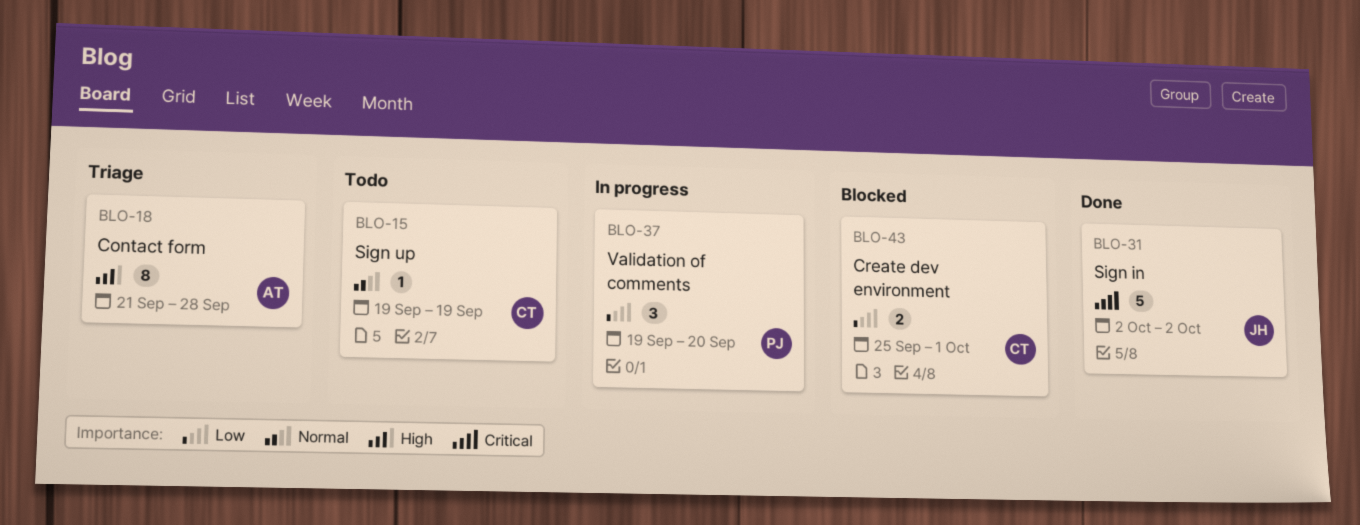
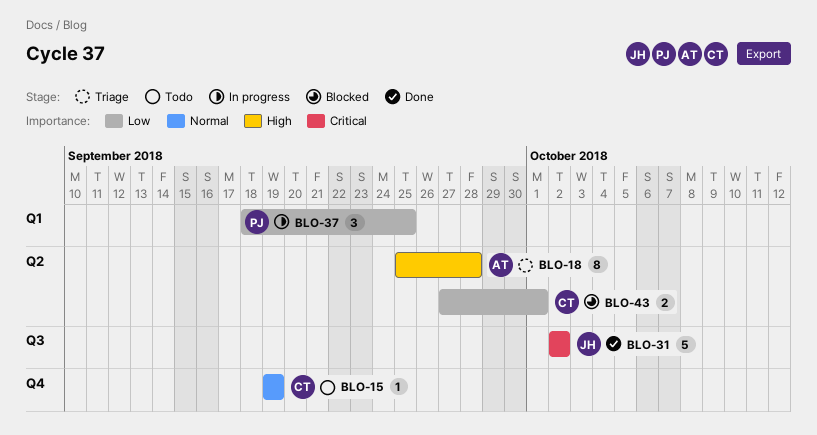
BLO-18, start: Sep 21 -> Sep 25
BLO-37, start: Sep 19 -> Sep 18
BLO-37, due: Sep 20 -> Sep 25
BLO-43, start: Sep 25 -> Sep 27

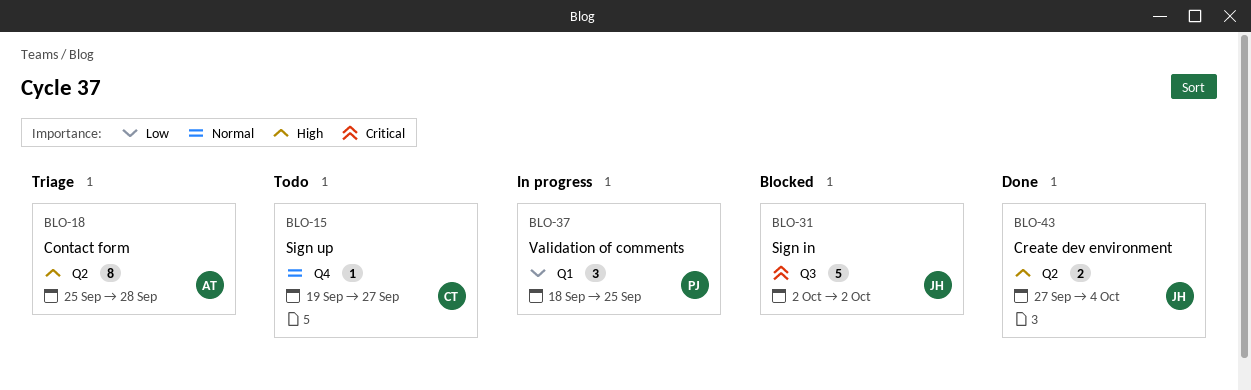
BLO-15, due: Sep 19 -> Sep 27
BLO-31, status: Done -> Blocked
BLO-43, status: Blocked -> Done
BLO-43, owner: CT -> JH
BLO-43, priority: Low -> High
BLO-43, due: Oct 1 -> Oct 4

